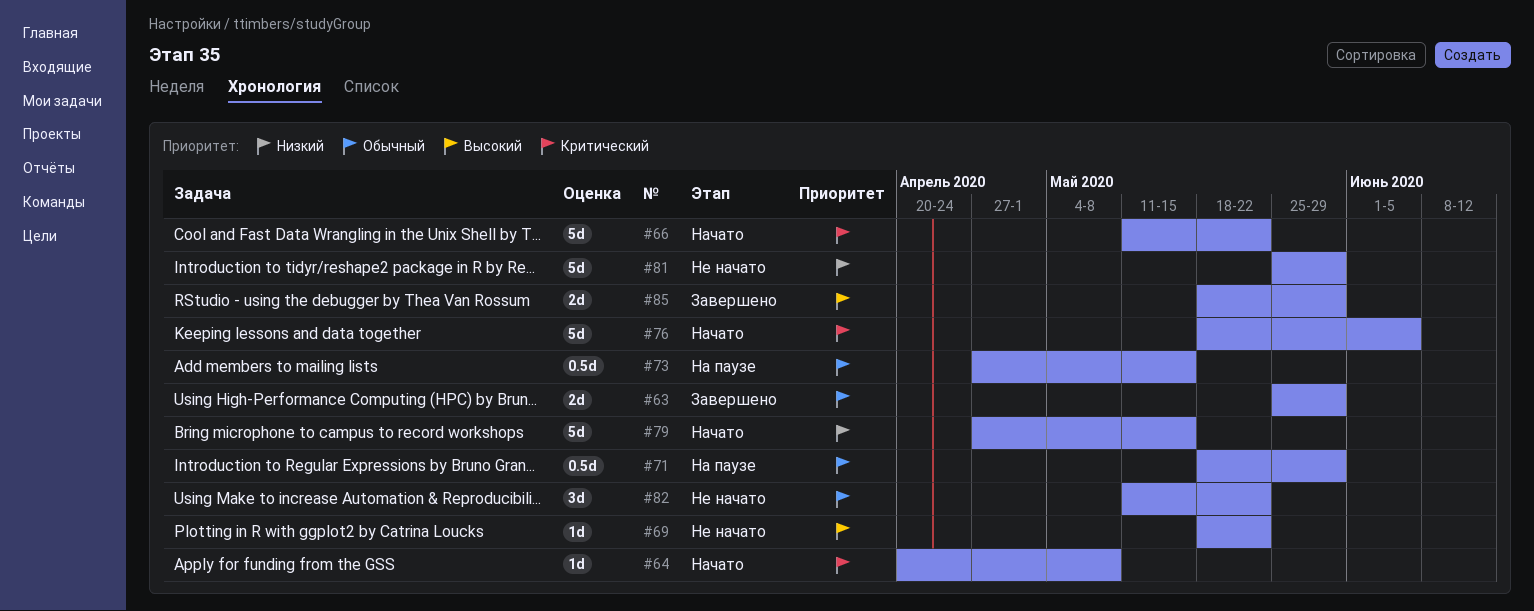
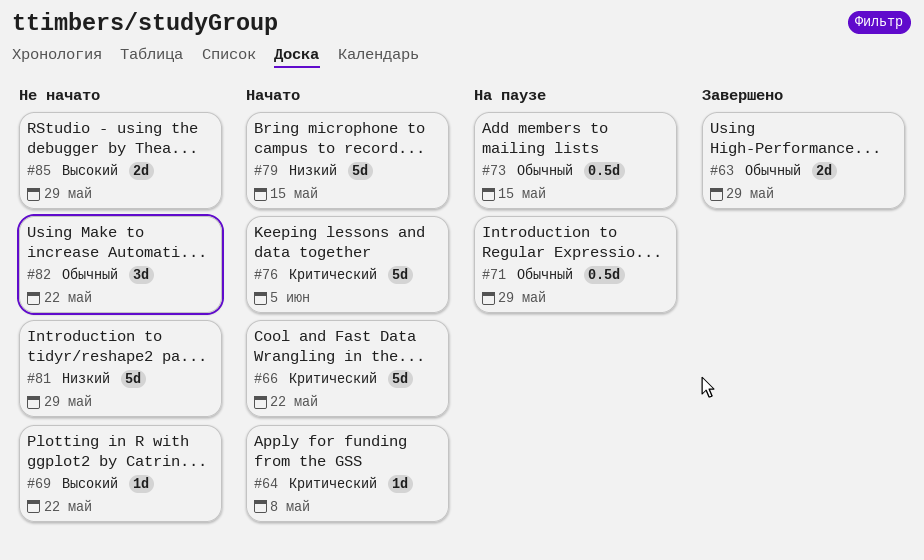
#85, status: Завершено -> Не начато

